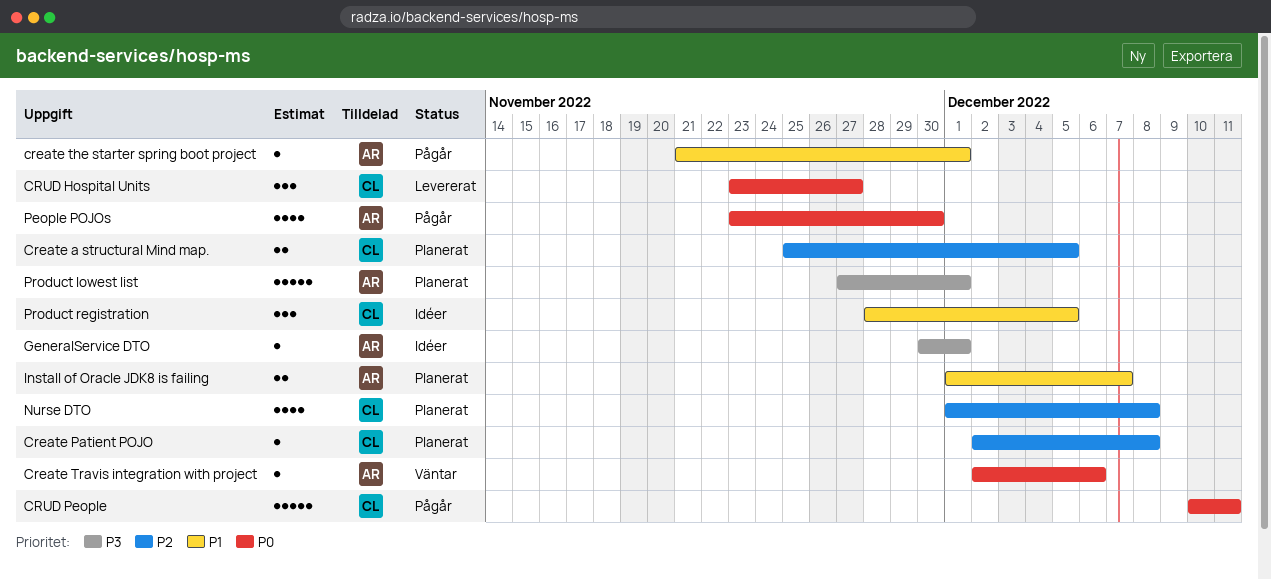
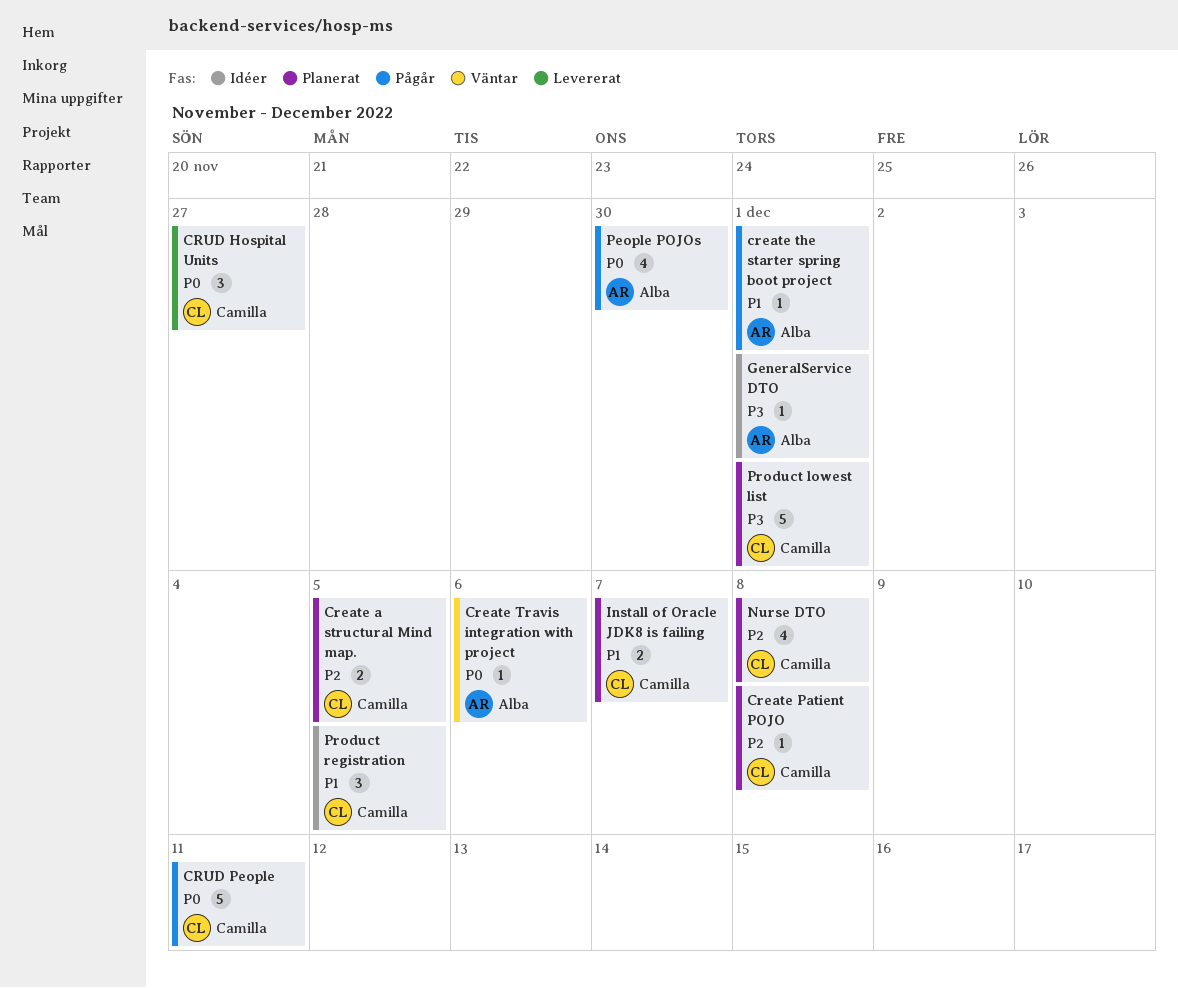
Install of Oracle JDK8 is failing, owner: Alba -> Camilla
Product lowest list, owner: Alba -> Camilla

